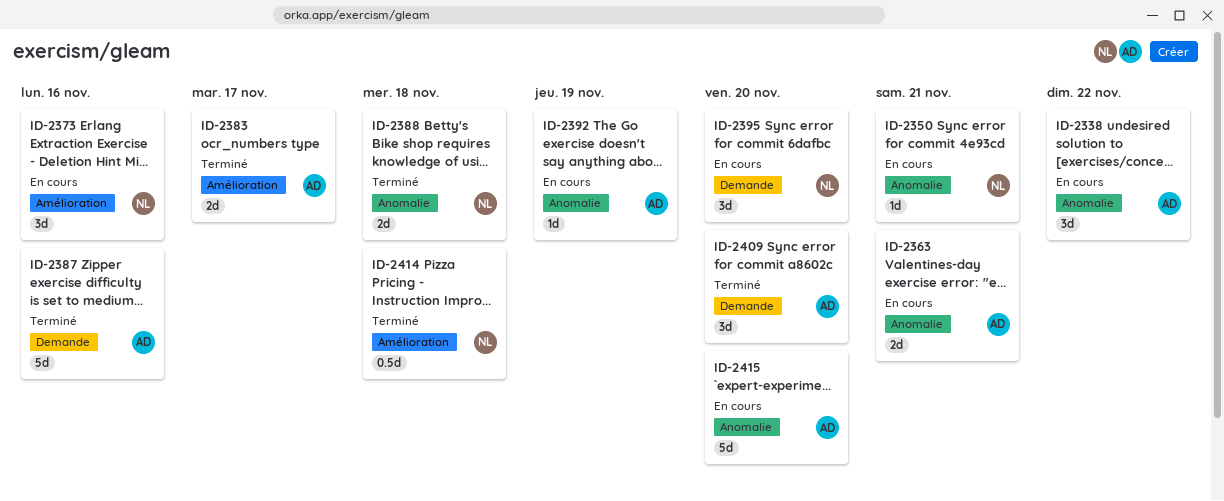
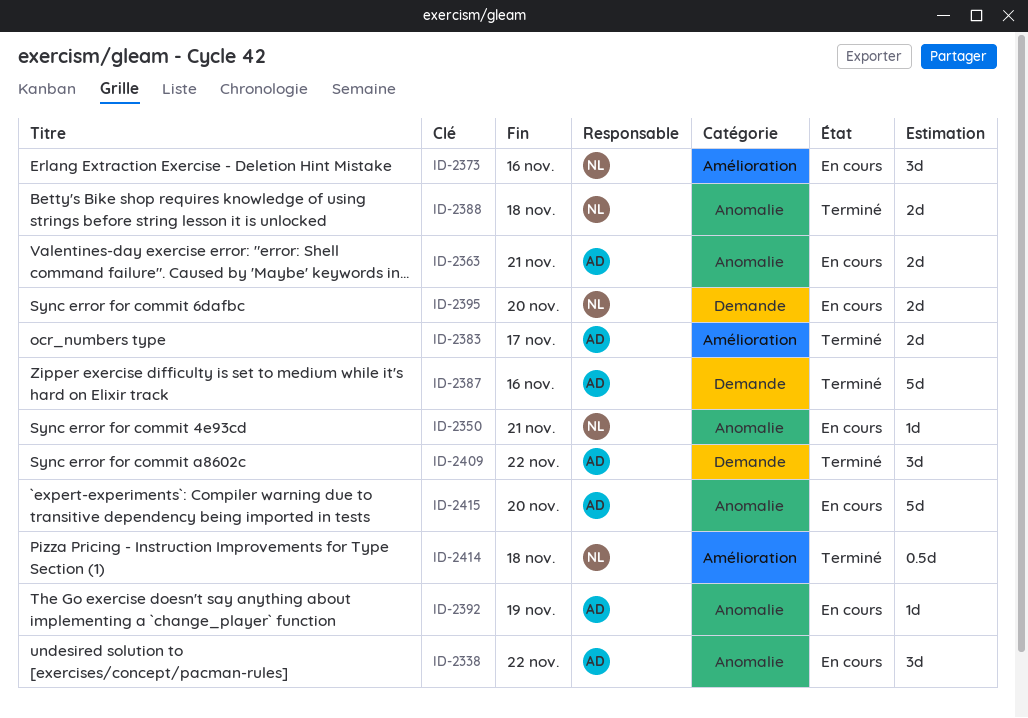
ID-2395, estimate: 3d -> 2d
ID-2409, due: Nov 20 -> Nov 22

